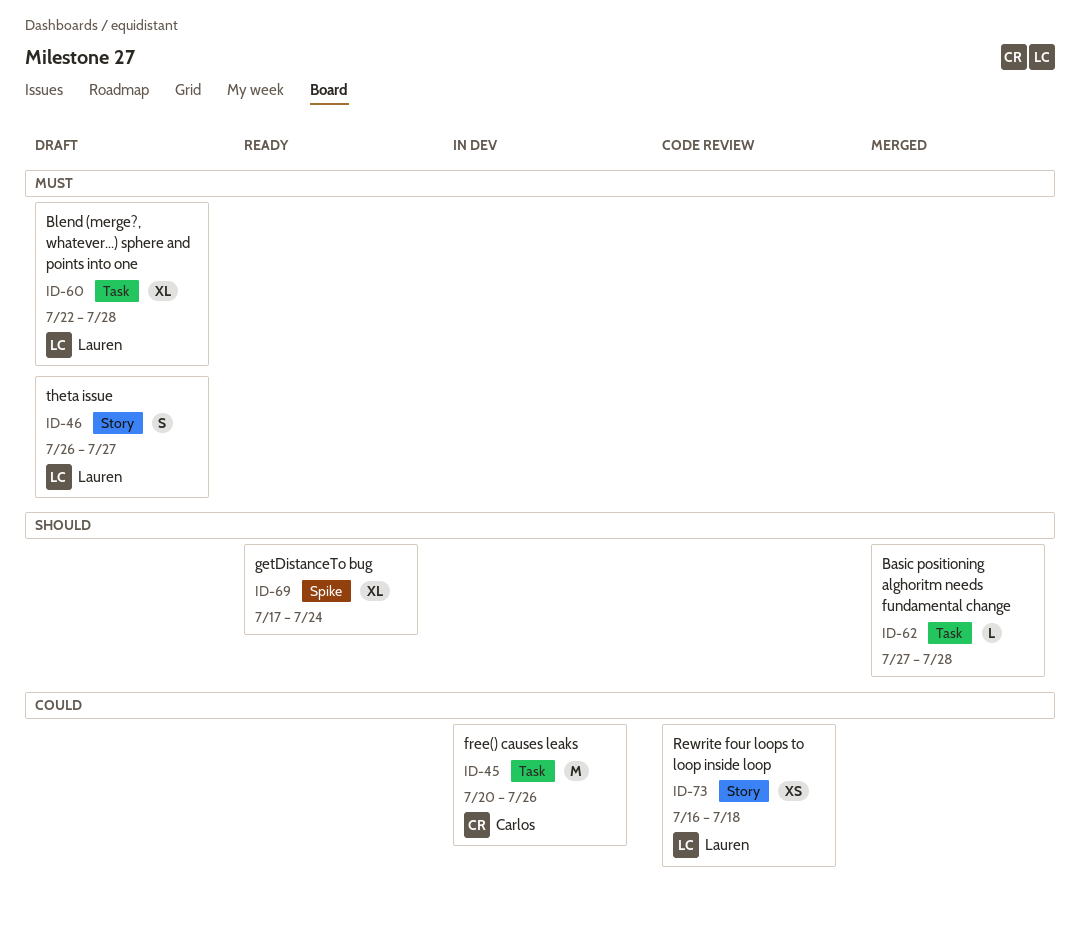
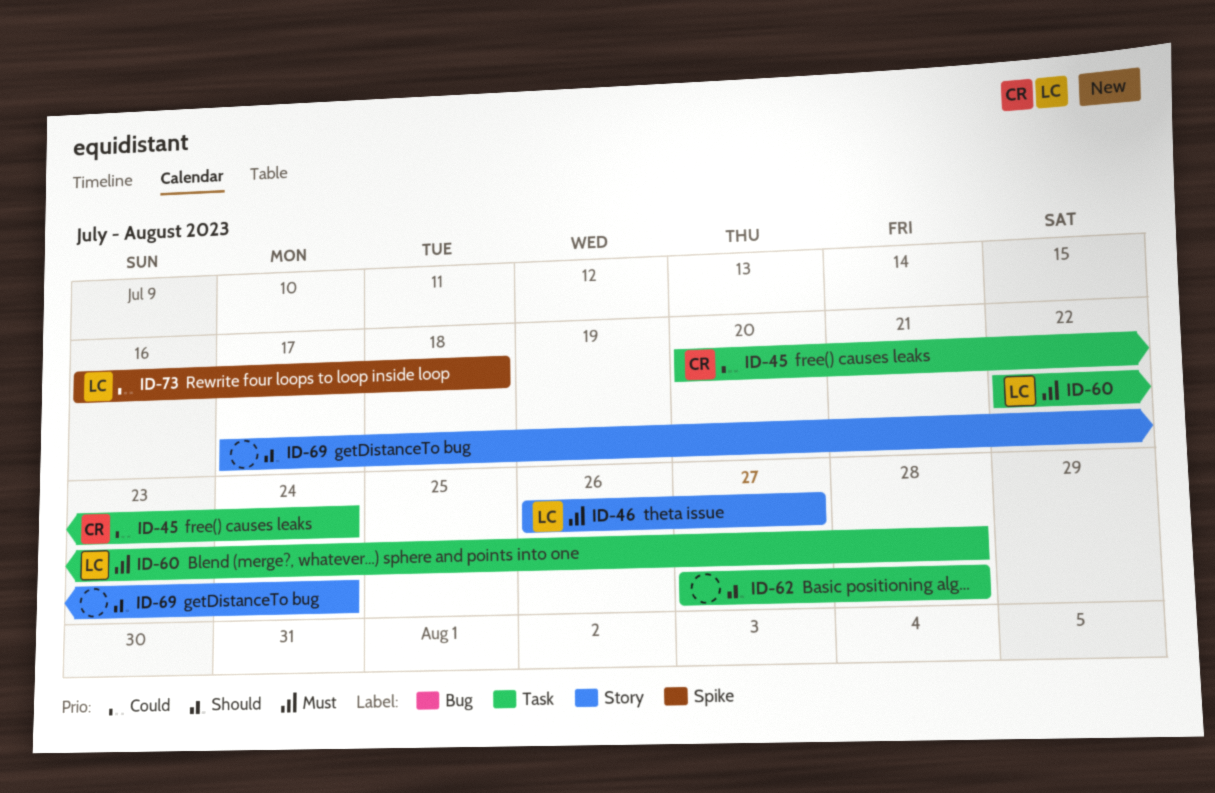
ID-45, due: Jul 26 -> Jul 24
ID-69, label: Spike -> Story
ID-73, label: Story -> Spike

